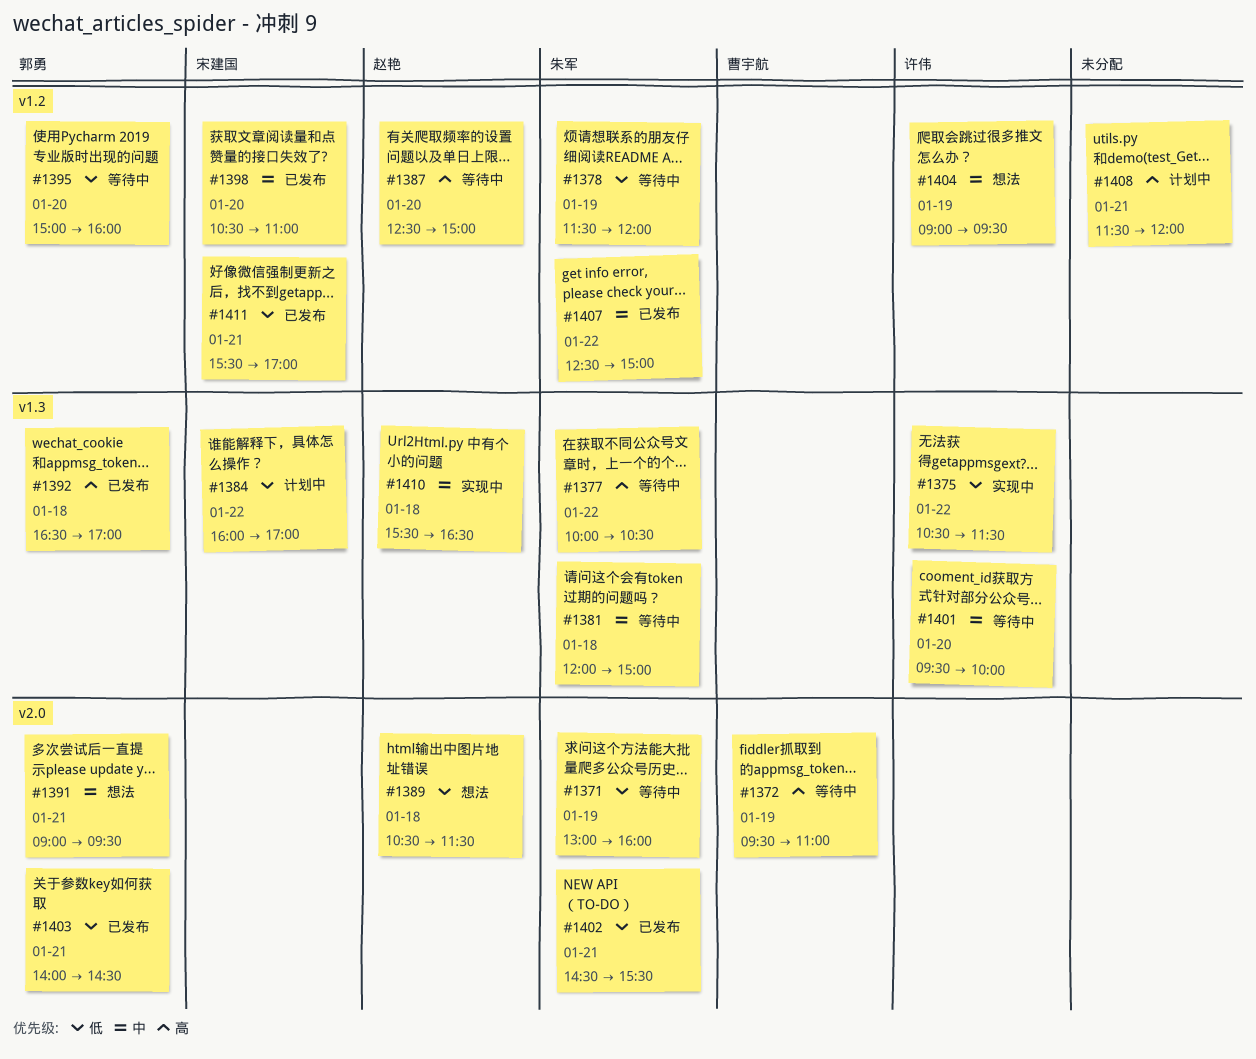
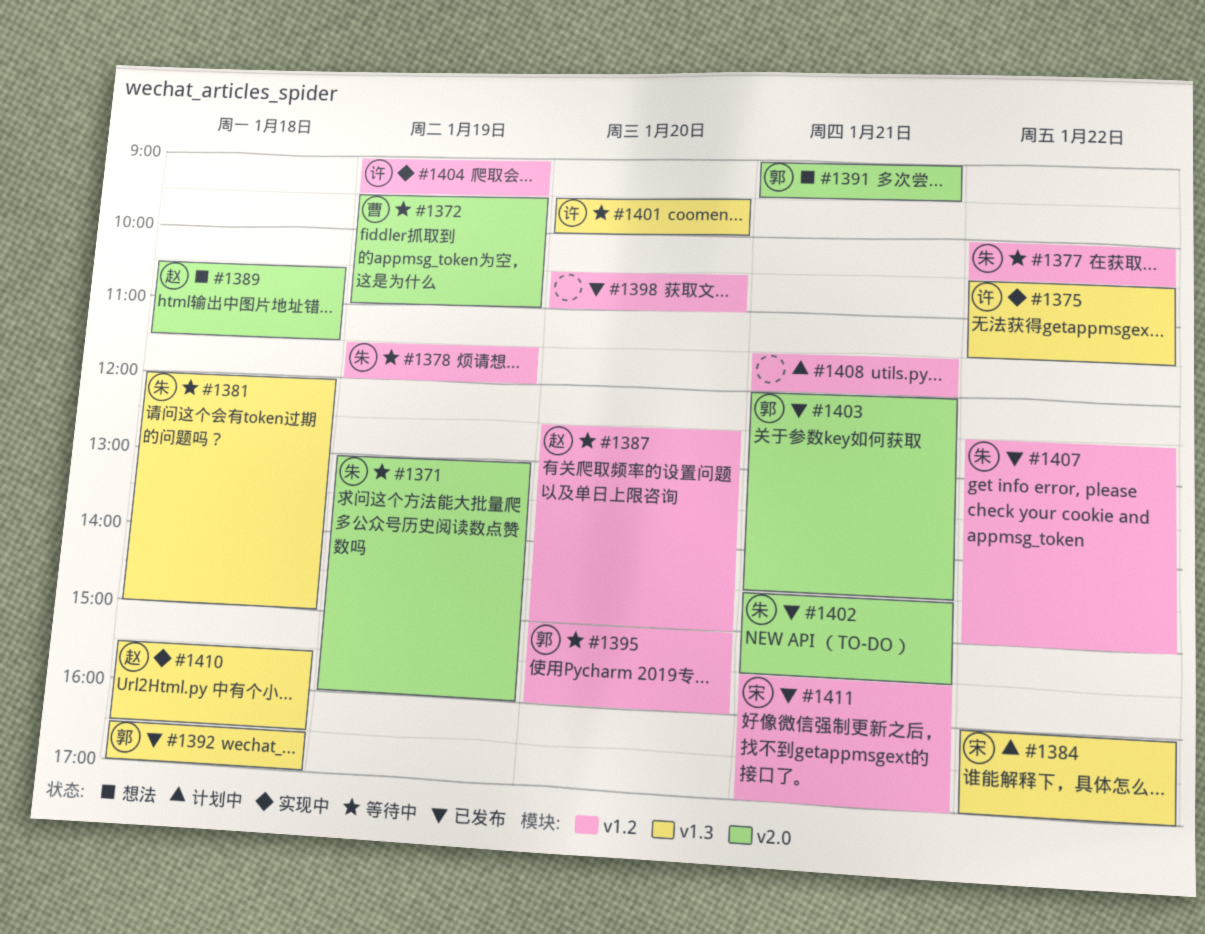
#1377, label: v1.3 -> v1.2
#1398, owner: 宋建国 -> none
#1403, begins: 14:00 -> 12:00
#1404, status: 想法 -> 实现中

